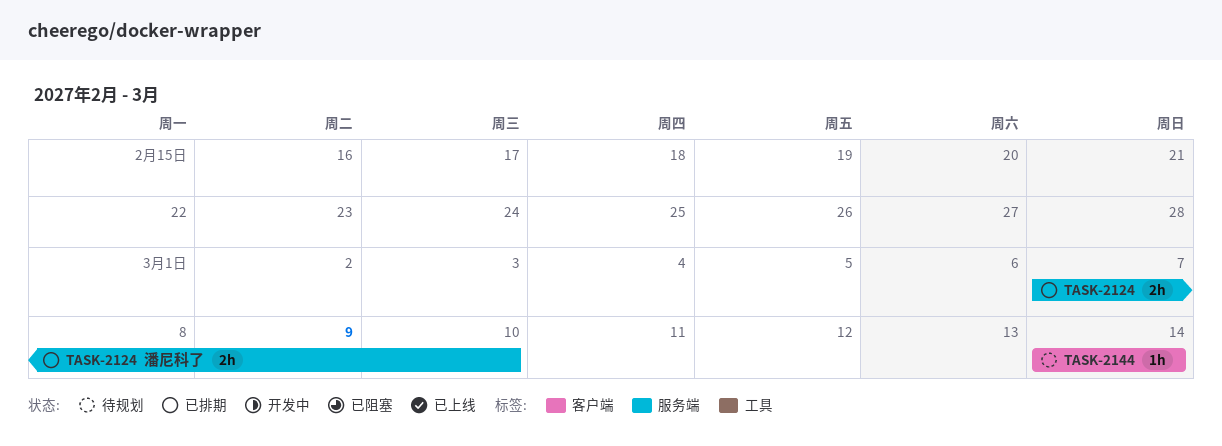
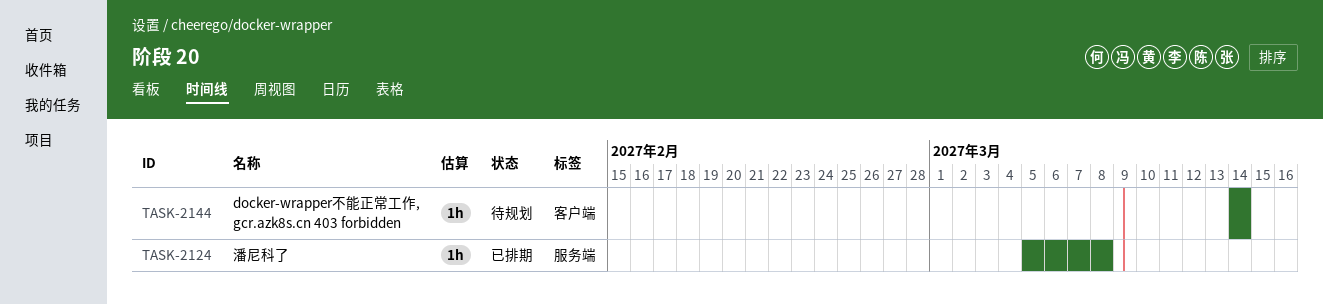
TASK-2124, estimate: 2h -> 1h
TASK-2124, start: Mar 7 -> Mar 5
TASK-2124, due: Mar 10 -> Mar 8

